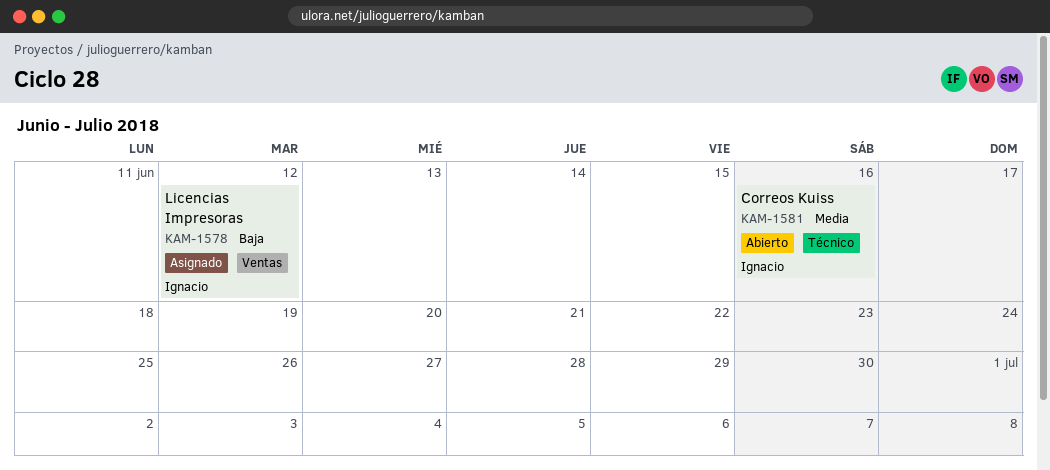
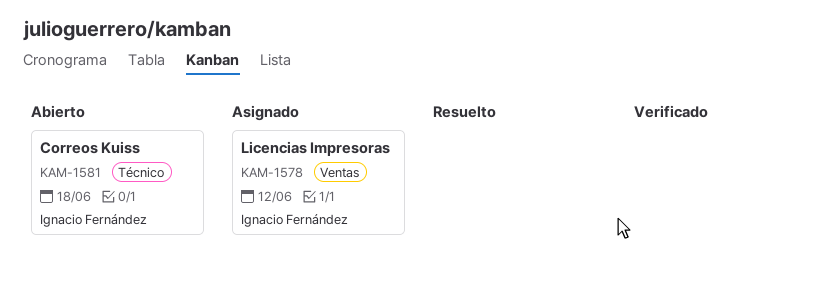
KAM-1581, due: Jun 16 -> Jun 18

